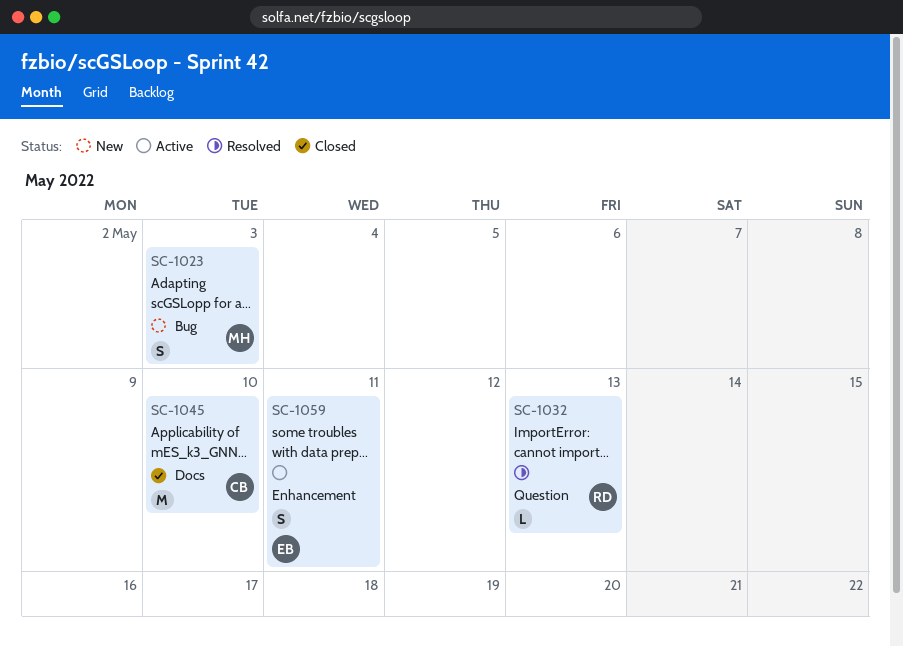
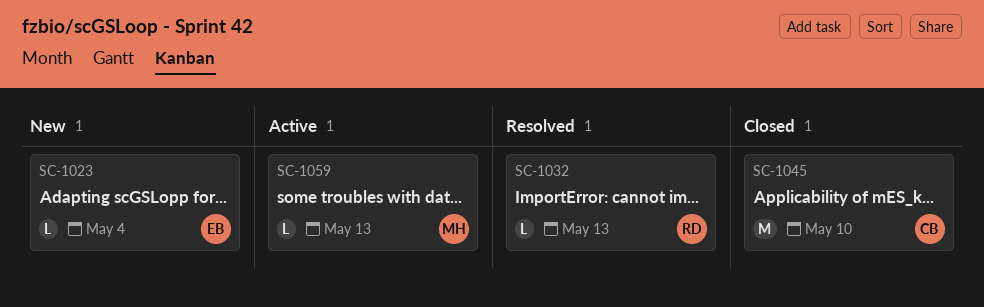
SC-1023, owner: MH -> EB
SC-1023, estimate: S -> L
SC-1023, due: May 3 -> May 4
SC-1059, owner: EB -> MH
SC-1059, estimate: S -> L
SC-1059, due: May 11 -> May 13

